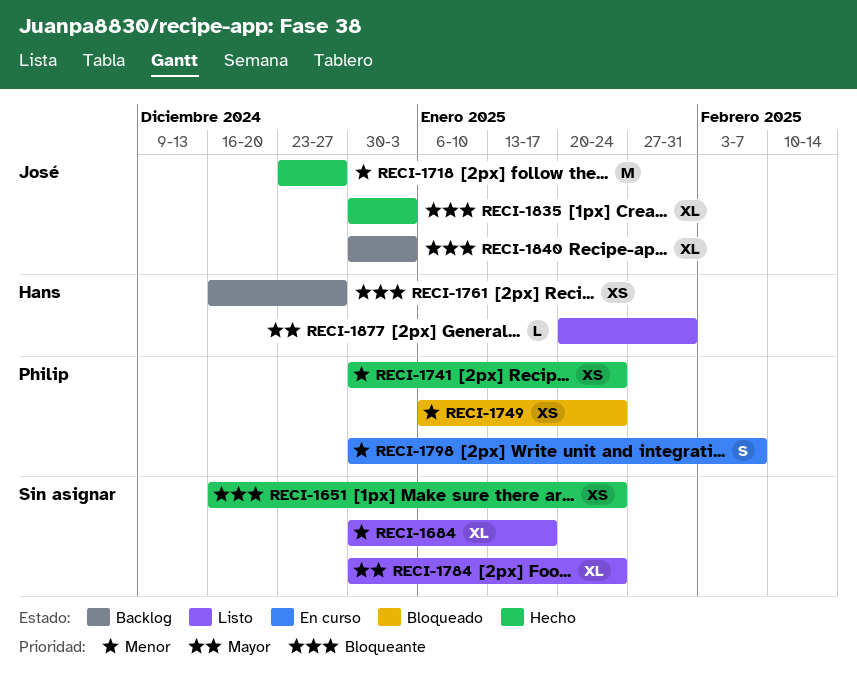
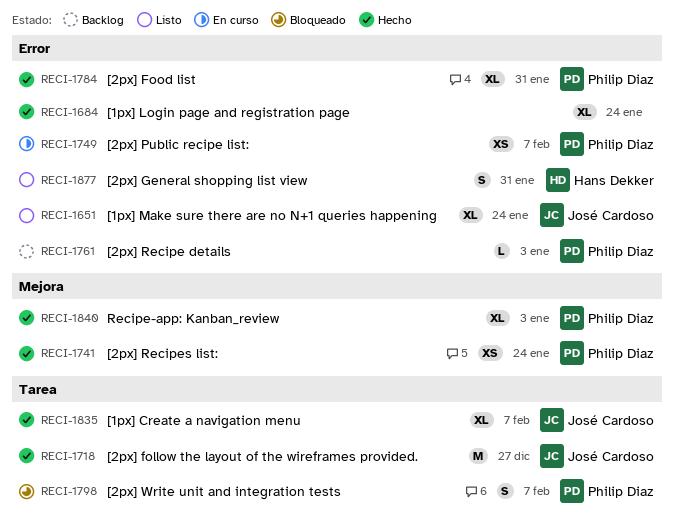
RECI-1651, status: Hecho -> Listo
RECI-1651, owner: none -> José Cardoso
RECI-1651, estimate: XS -> XL
RECI-1684, status: Listo -> Hecho
RECI-1684, due: Jan 17 -> Jan 24
RECI-1749, status: Bloqueado -> En curso
RECI-1749, due: Jan 24 -> Feb 7
RECI-1761, owner: Hans Dekker -> Philip Diaz
RECI-1761, estimate: XS -> L
RECI-1761, due: Dec 27 -> Jan 3
RECI-1784, status: Listo -> Hecho
RECI-1784, owner: none -> Philip Diaz
RECI-1784, due: Jan 24 -> Jan 31
RECI-1798, status: En curso -> Bloqueado
RECI-1835, due: Jan 3 -> Feb 7
RECI-1840, status: Backlog -> Hecho
RECI-1840, owner: José Cardoso -> Philip Diaz
RECI-1877, estimate: L -> S

